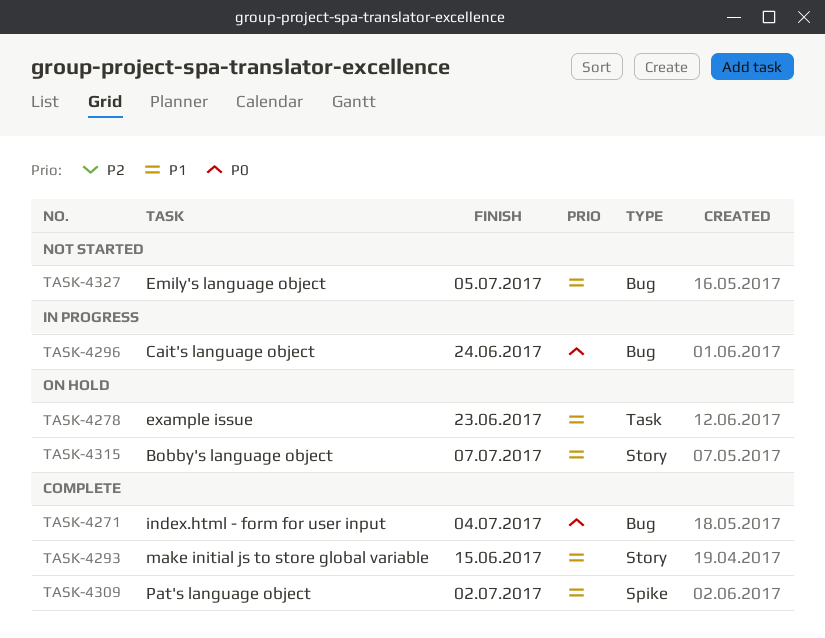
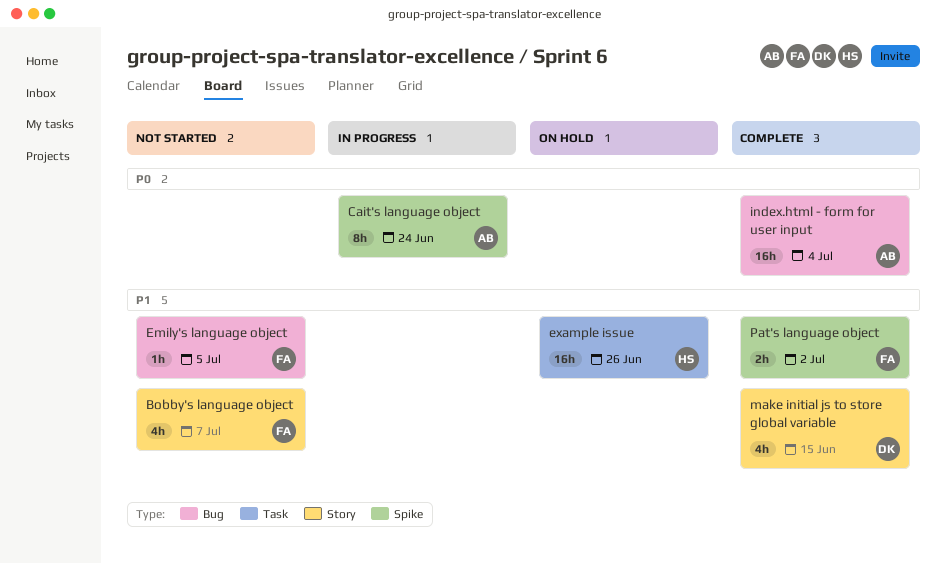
Bobby's language object, status: On hold -> Not started
Cait's language object, label: Bug -> Spike
example issue, due: Jun 23 -> Jun 26

